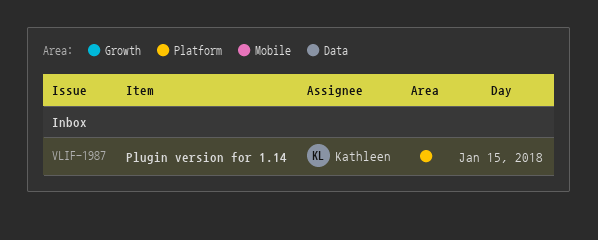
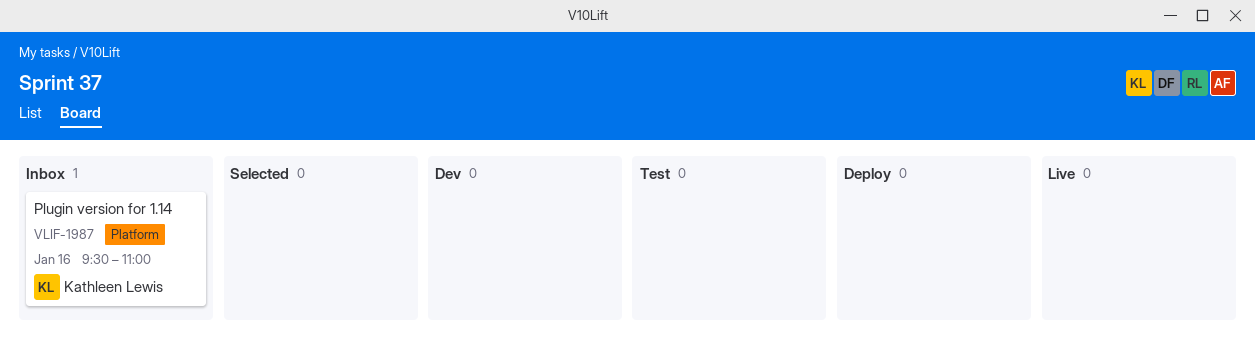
VLIF-1987, day: Jan 15 -> Jan 16

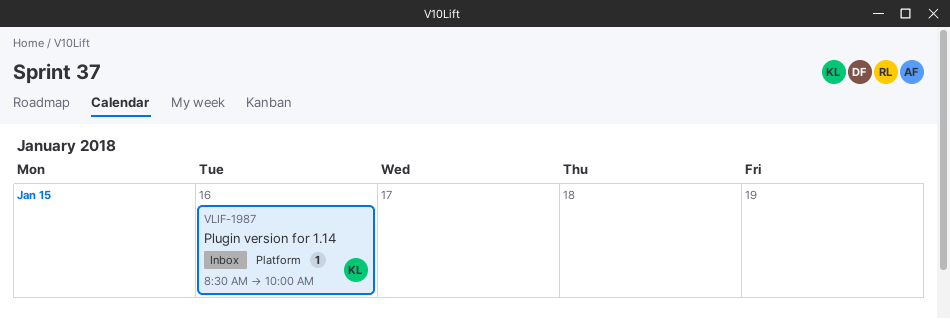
VLIF-1987, begins: 09:30 -> 08:30
VLIF-1987, ends: 11:00 -> 10:00

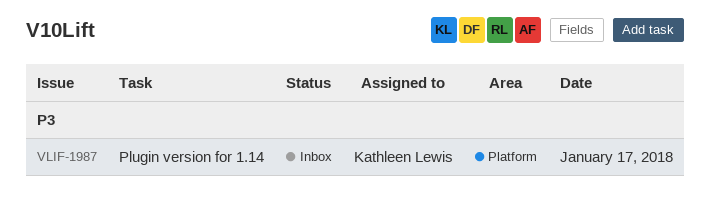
VLIF-1987, day: Jan 16 -> Jan 17

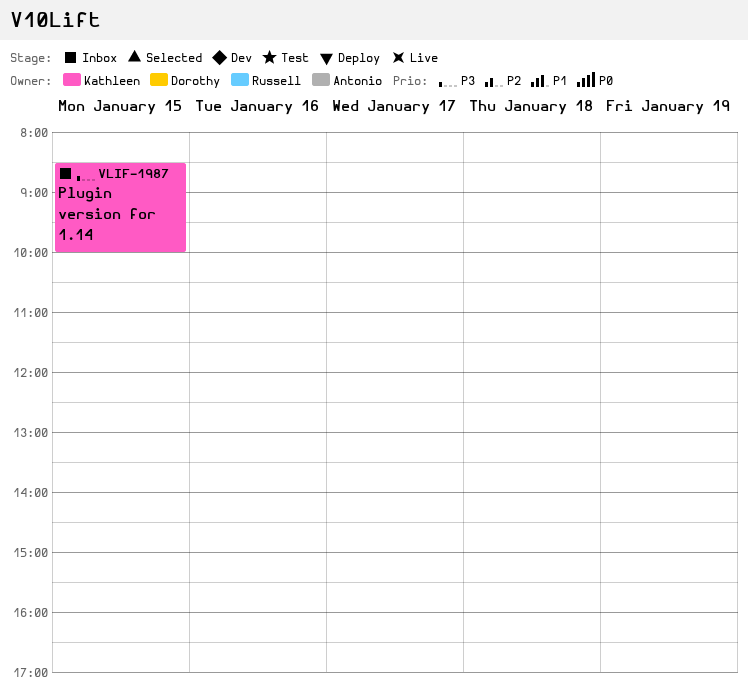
VLIF-1987, day: Jan 17 -> Jan 15

